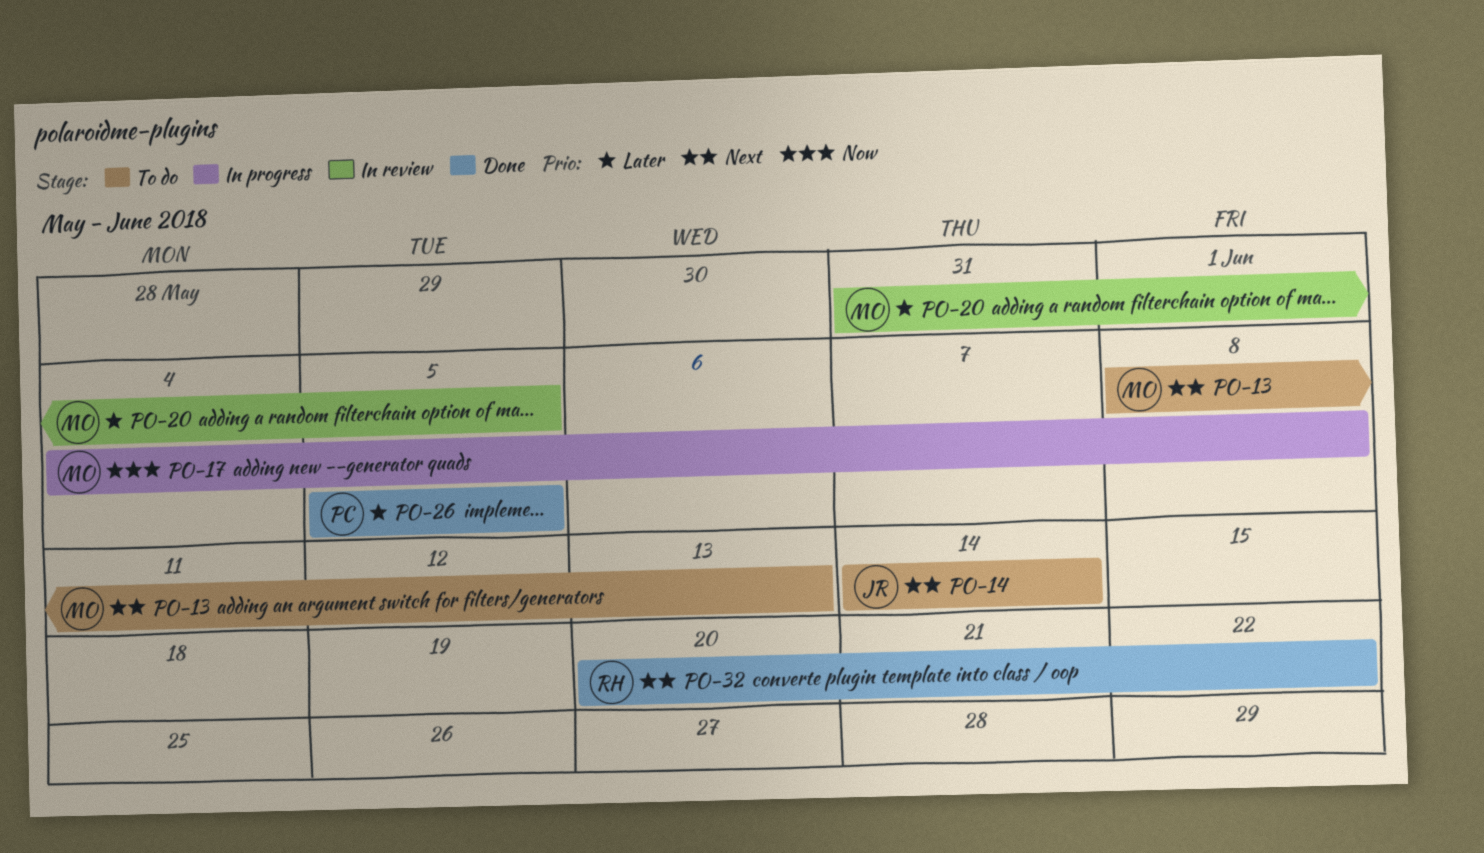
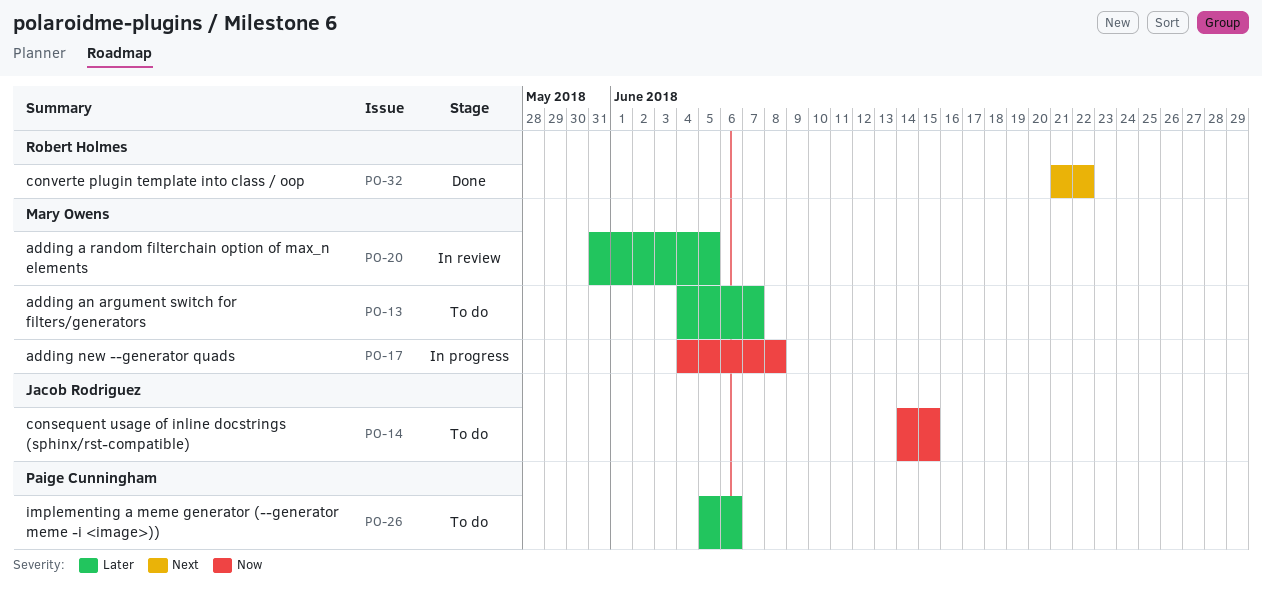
PO-13, priority: Next -> Later
PO-13, start: Jun 8 -> Jun 4
PO-13, due: Jun 13 -> Jun 7
PO-14, priority: Next -> Now
PO-14, due: Jun 14 -> Jun 15
PO-26, status: Done -> To do
PO-26, due: Jun 5 -> Jun 6
PO-32, start: Jun 20 -> Jun 21

